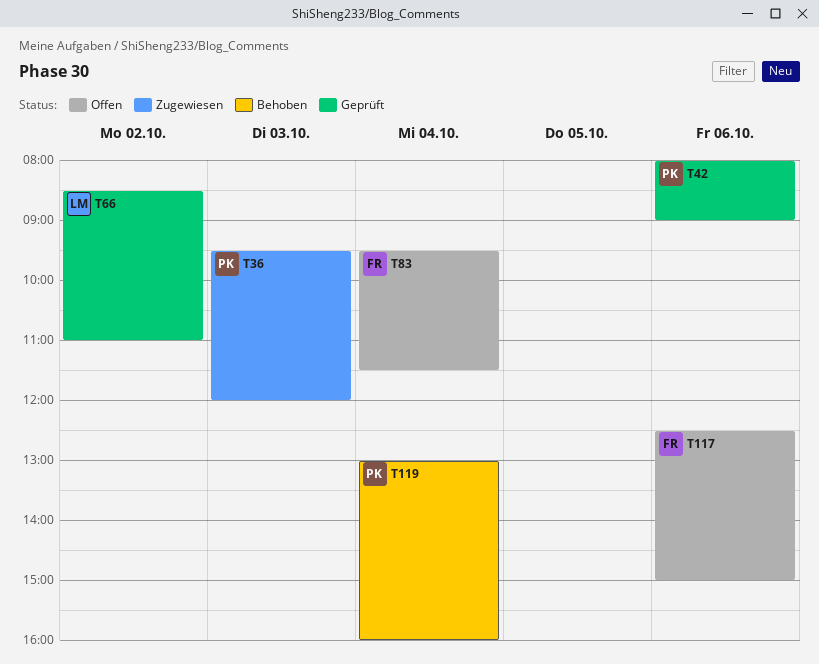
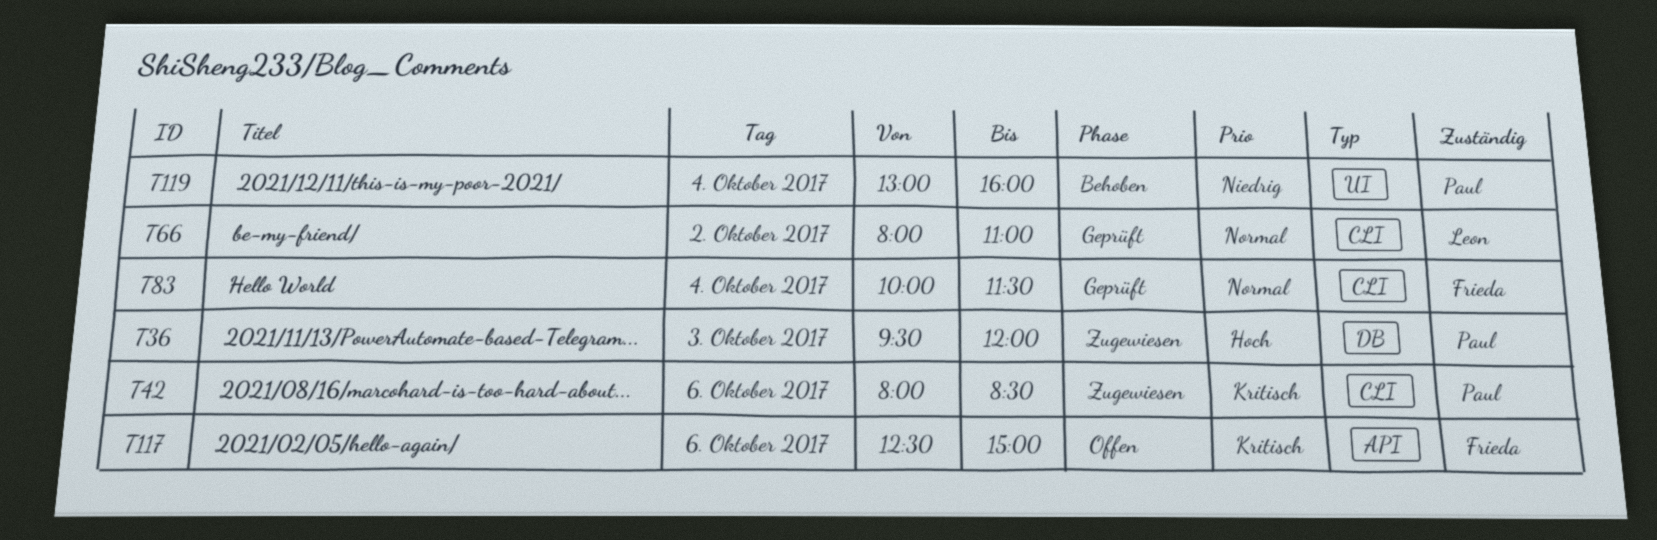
T42, status: Geprüft -> Zugewiesen
T42, ends: 09:00 -> 08:30
T66, begins: 08:30 -> 08:00
T83, status: Offen -> Geprüft
T83, begins: 09:30 -> 10:00

